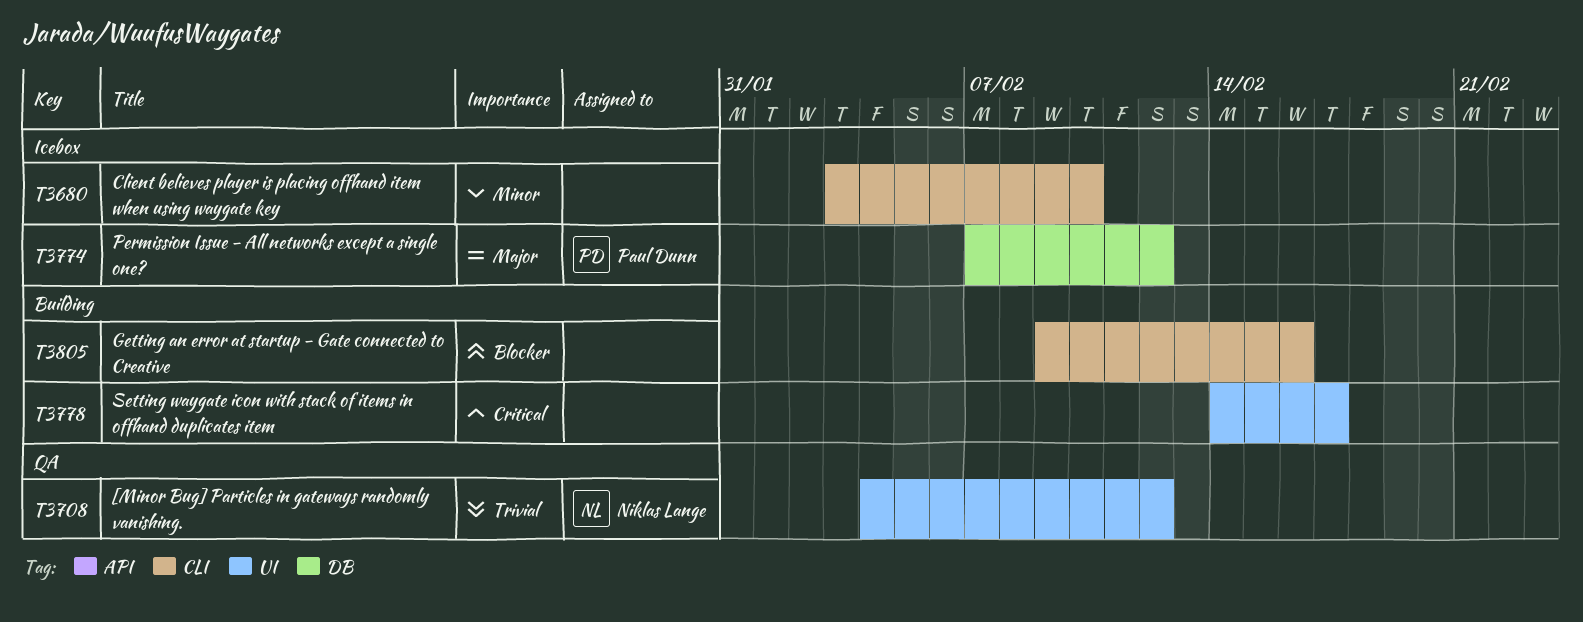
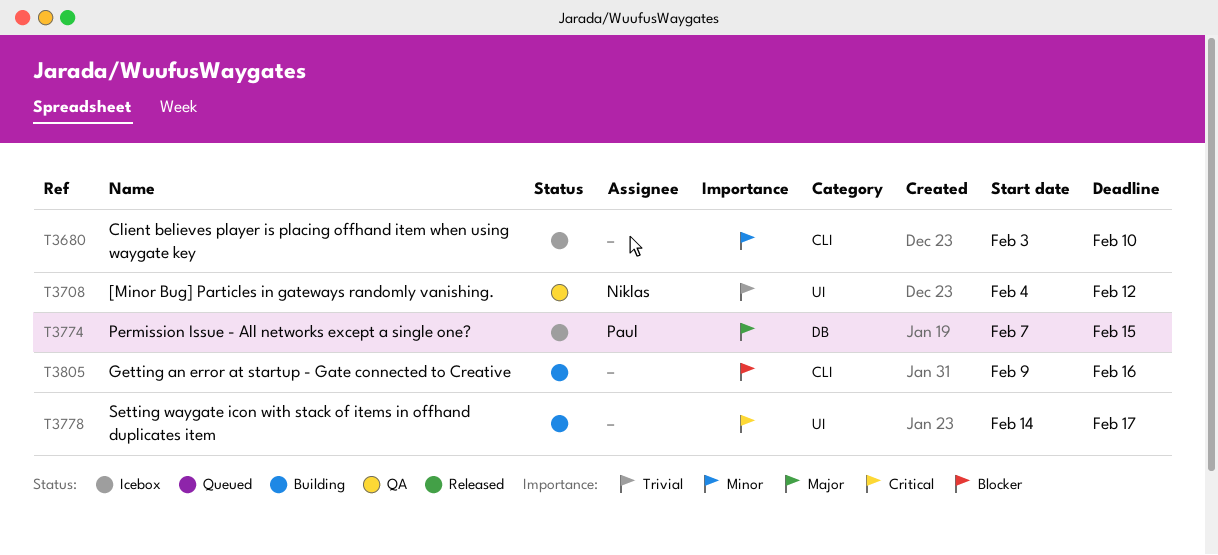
T3774, due: Feb 12 -> Feb 15

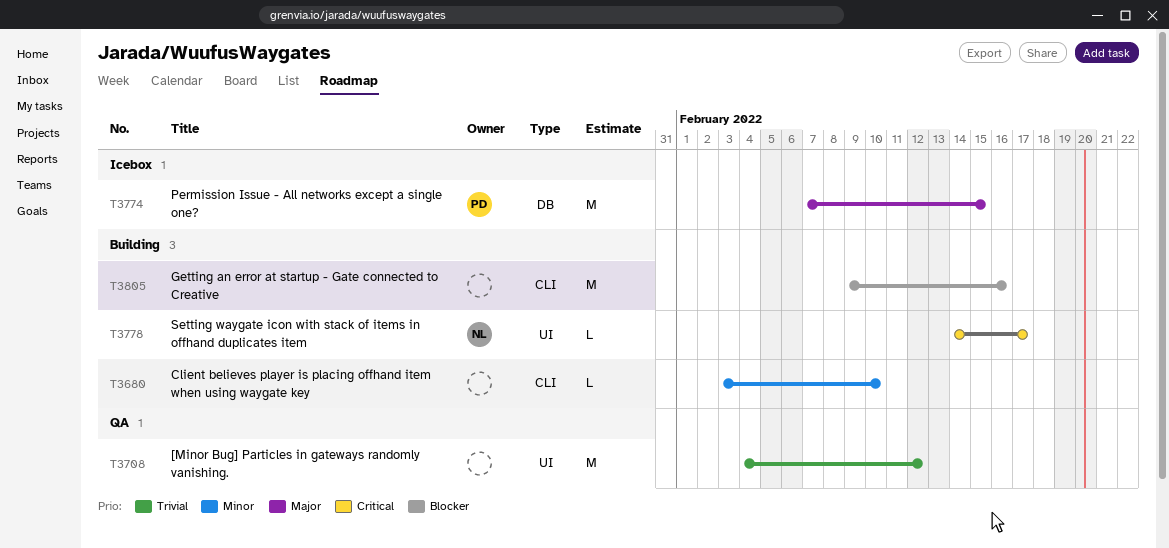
T3680, status: Icebox -> Building
T3708, owner: Niklas -> none
T3778, owner: none -> Niklas

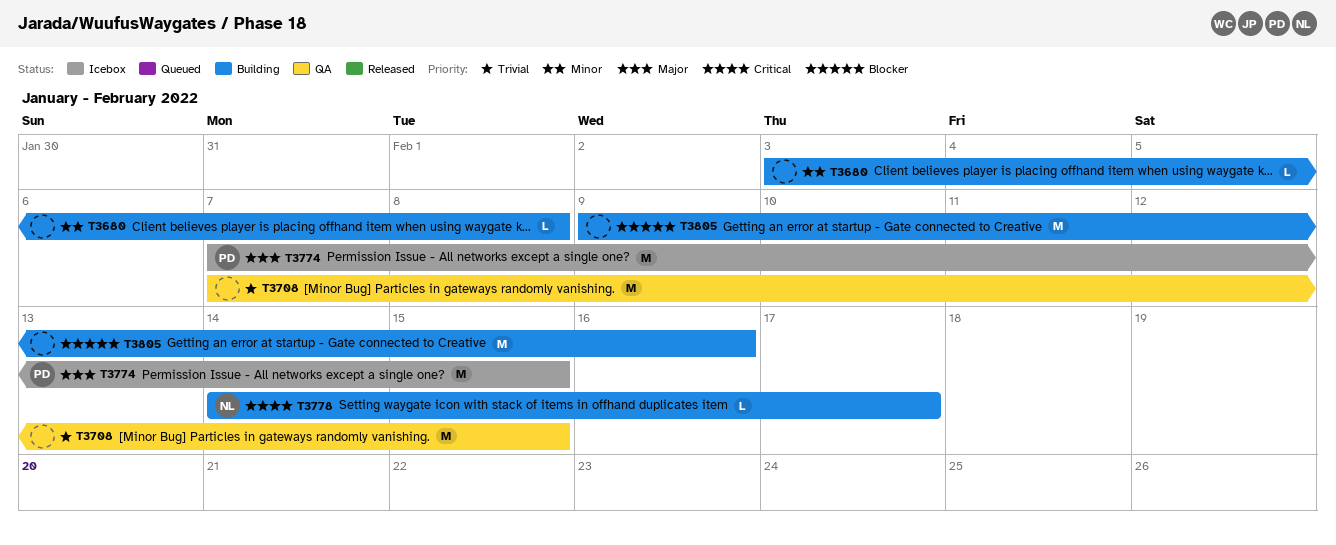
T3680, due: Feb 10 -> Feb 8
T3708, start: Feb 4 -> Feb 7
T3708, due: Feb 12 -> Feb 15

